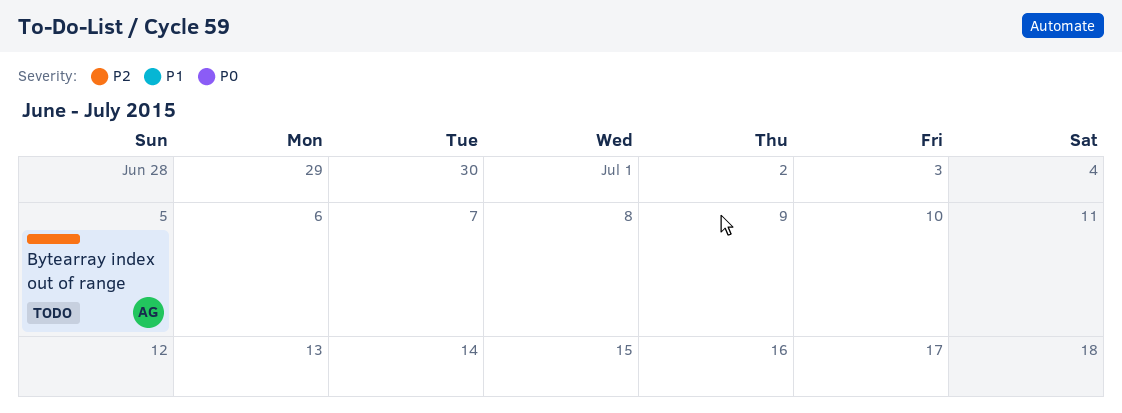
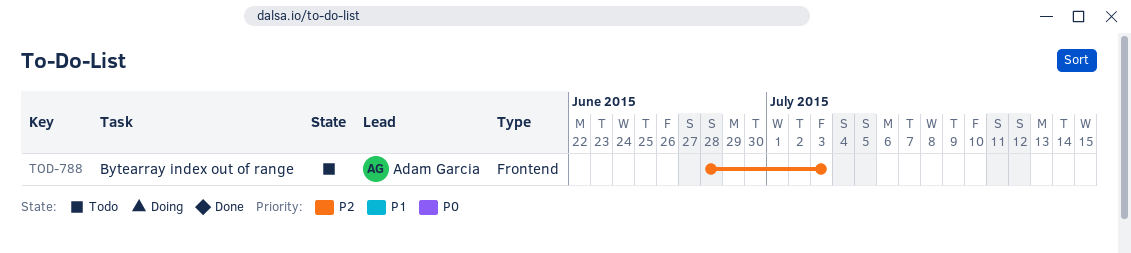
Bytearray index out of range, due: Jul 5 -> Jul 3

